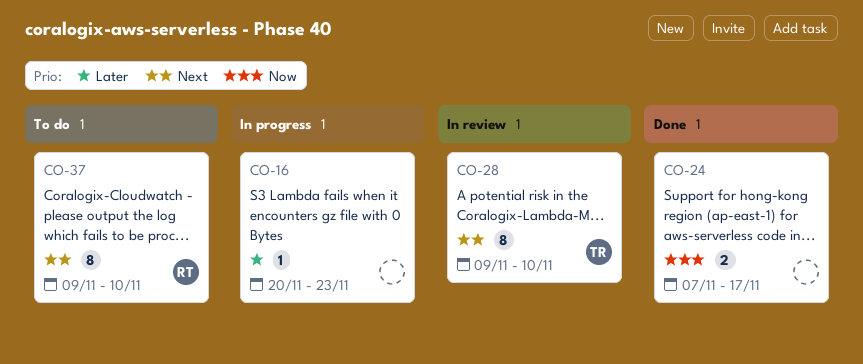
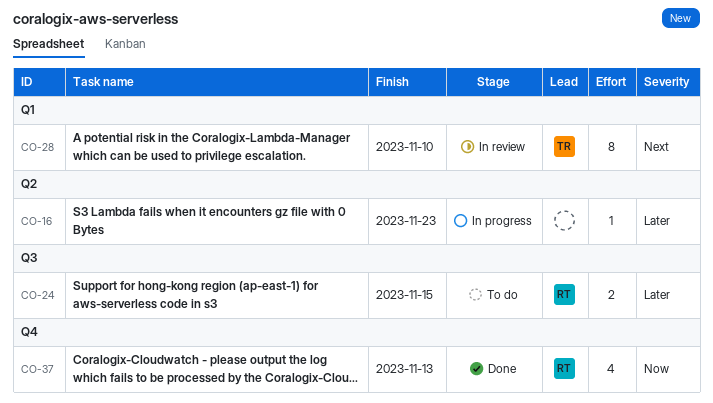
CO-24, status: Done -> To do
CO-24, owner: none -> RT
CO-24, priority: Now -> Later
CO-24, due: Nov 17 -> Nov 15
CO-37, status: To do -> Done
CO-37, priority: Next -> Now
CO-37, estimate: 8 -> 4
CO-37, due: Nov 10 -> Nov 13

